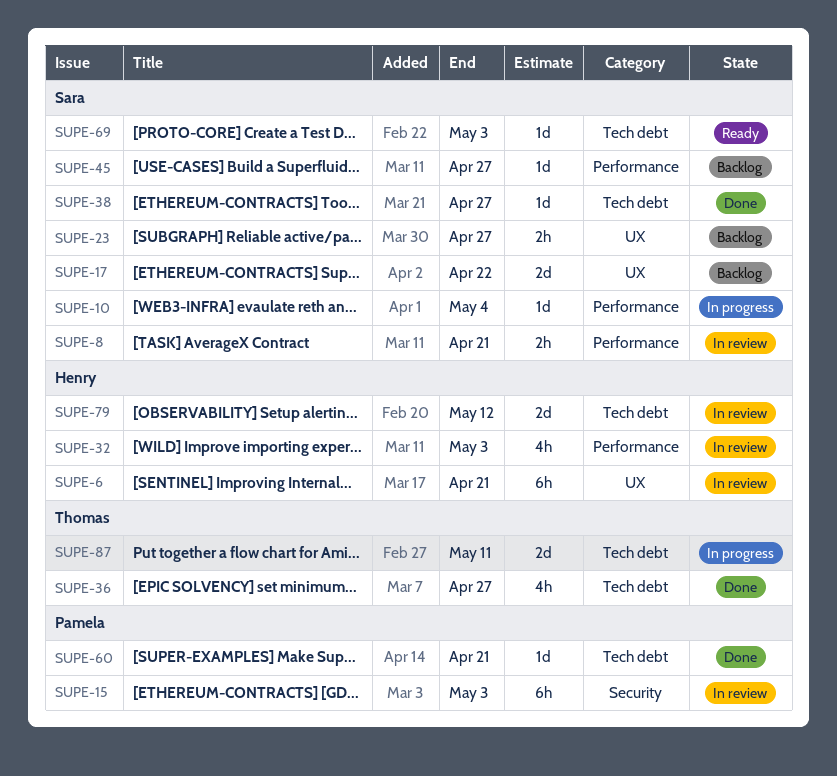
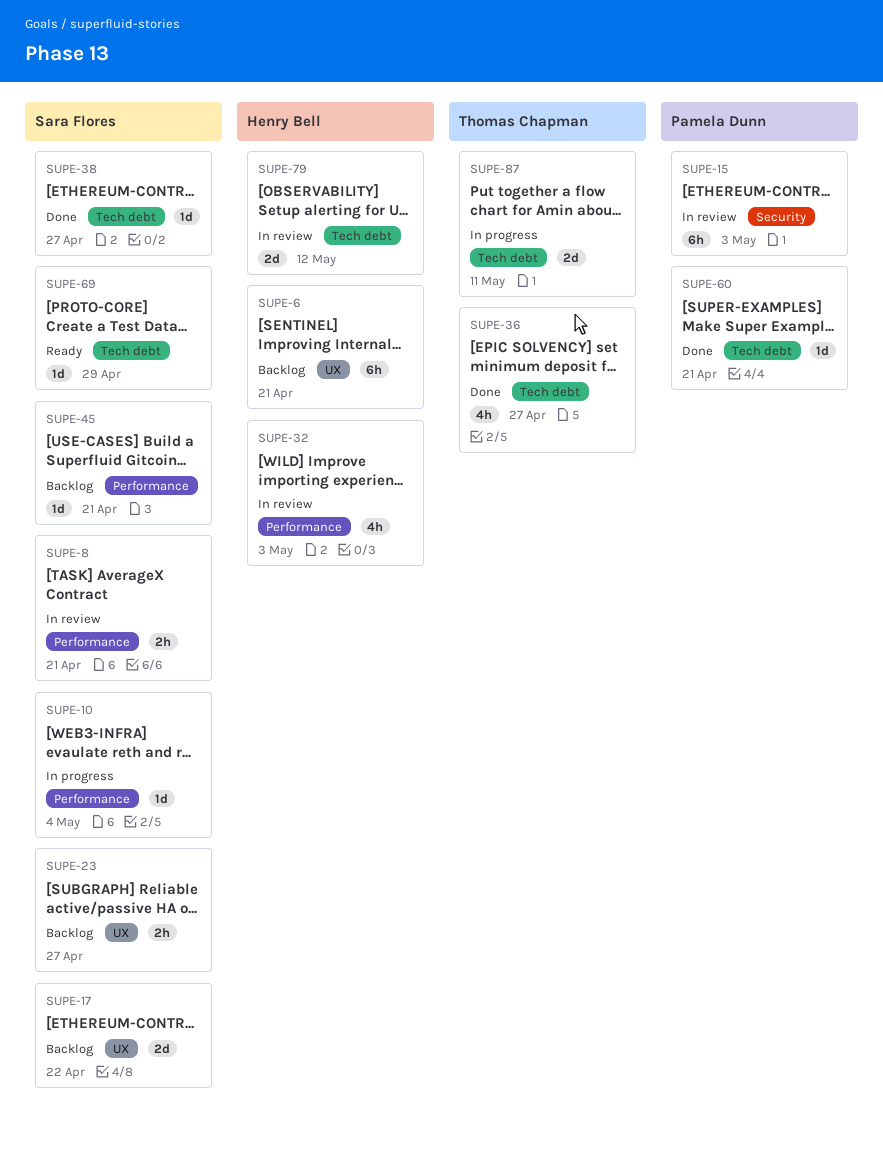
SUPE-6, status: In review -> Backlog
SUPE-45, due: Apr 27 -> Apr 21
SUPE-69, due: May 3 -> Apr 29

